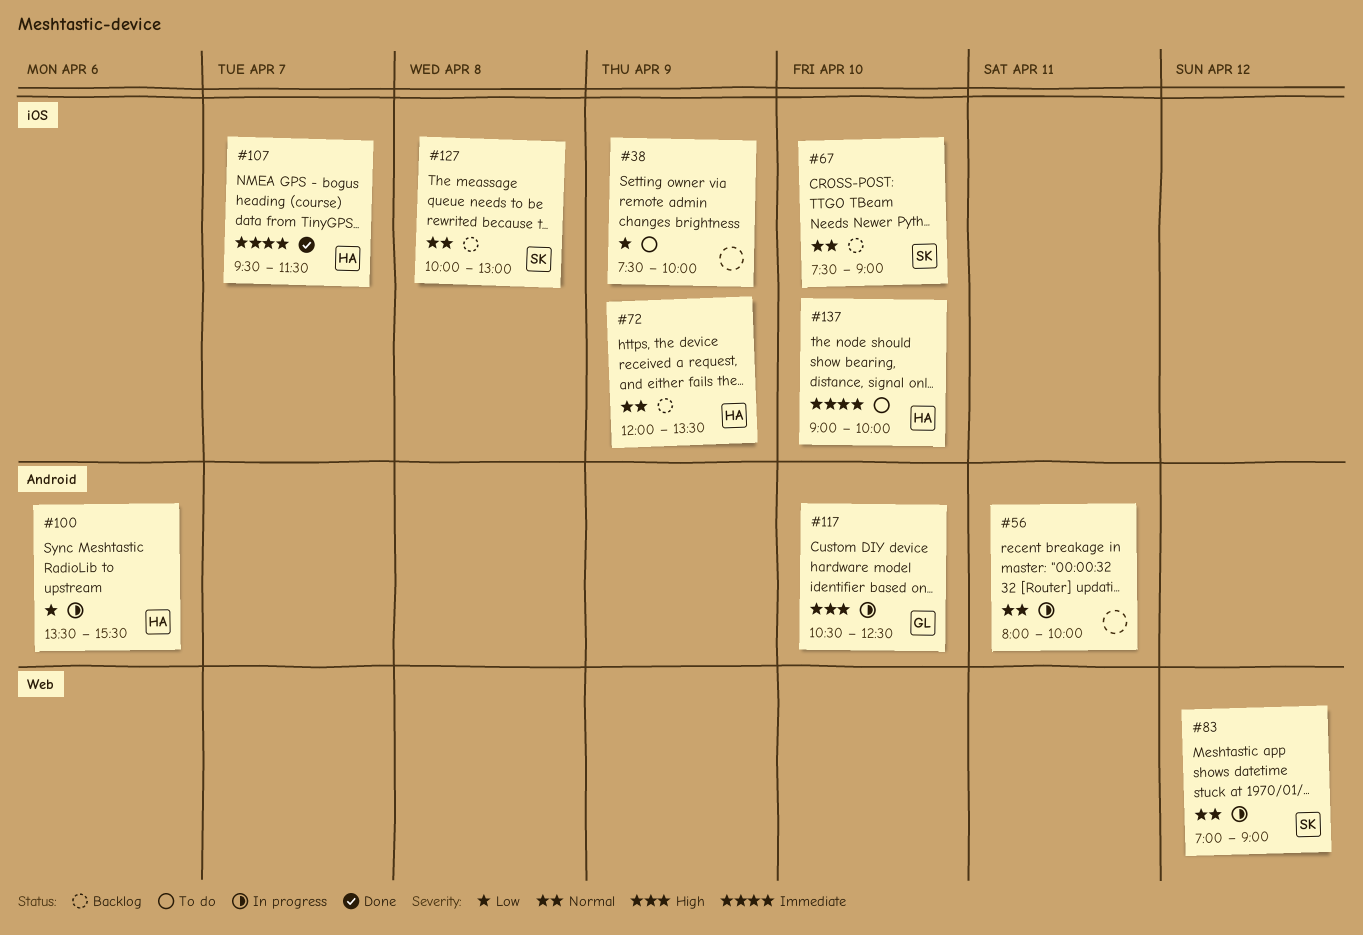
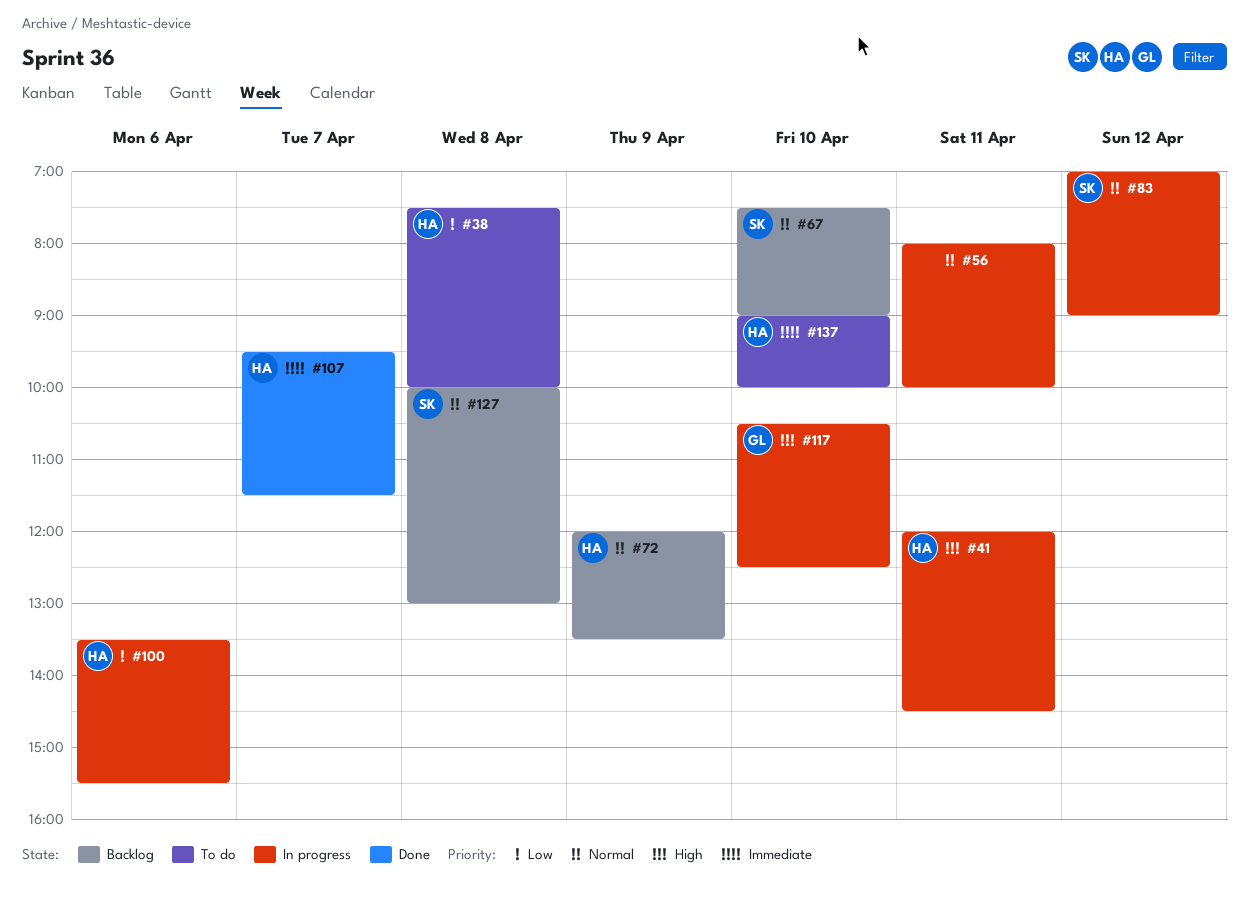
#38, owner: none -> HA
#38, day: Apr 9 -> Apr 8
#41: none -> present

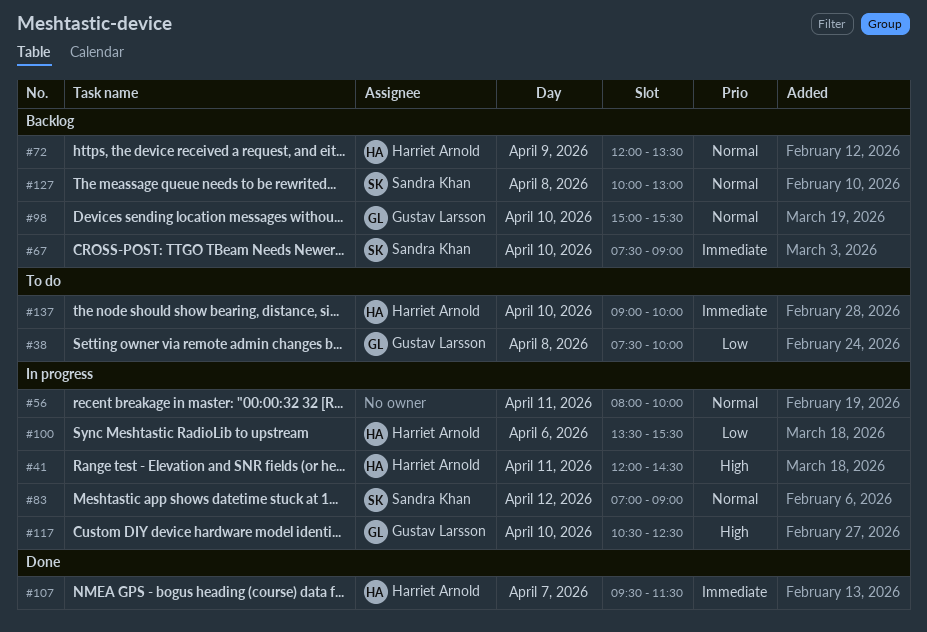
#38, owner: Harriet Arnold -> Gustav Larsson
#67, priority: Normal -> Immediate
#98: none -> present

